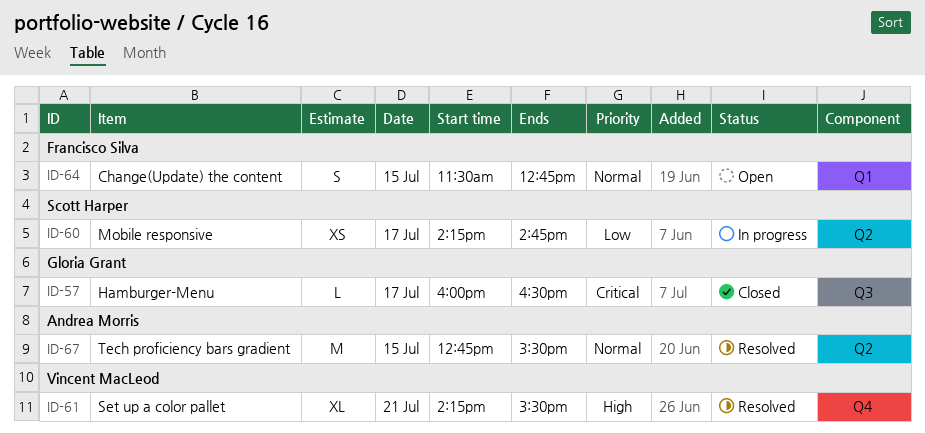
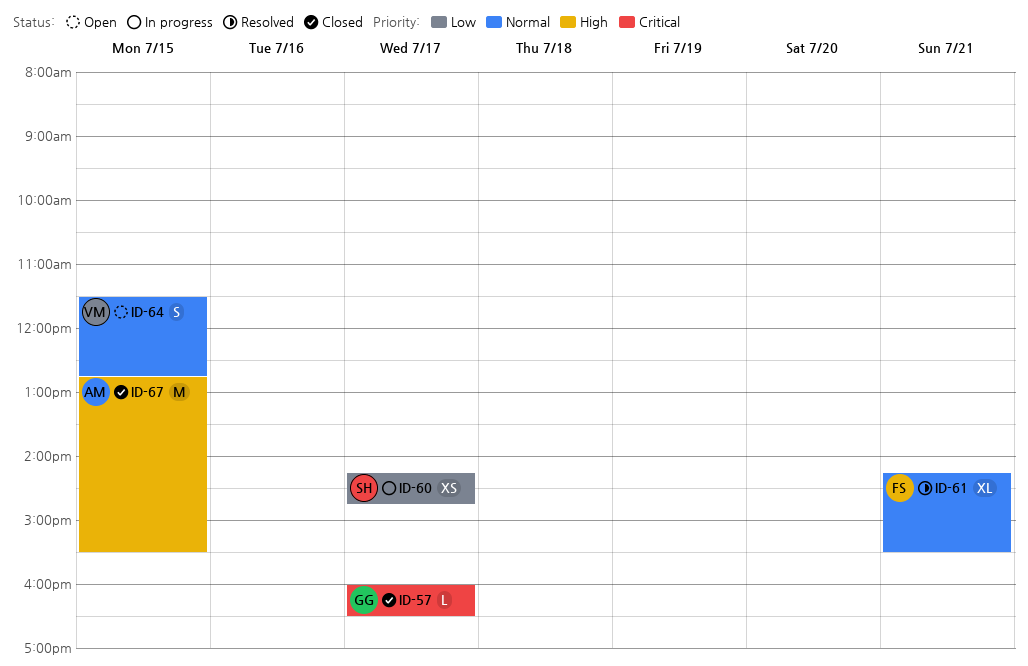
ID-61, owner: Vincent MacLeod -> Francisco Silva
ID-61, priority: High -> Normal
ID-64, owner: Francisco Silva -> Vincent MacLeod
ID-67, status: Resolved -> Closed
ID-67, priority: Normal -> High

